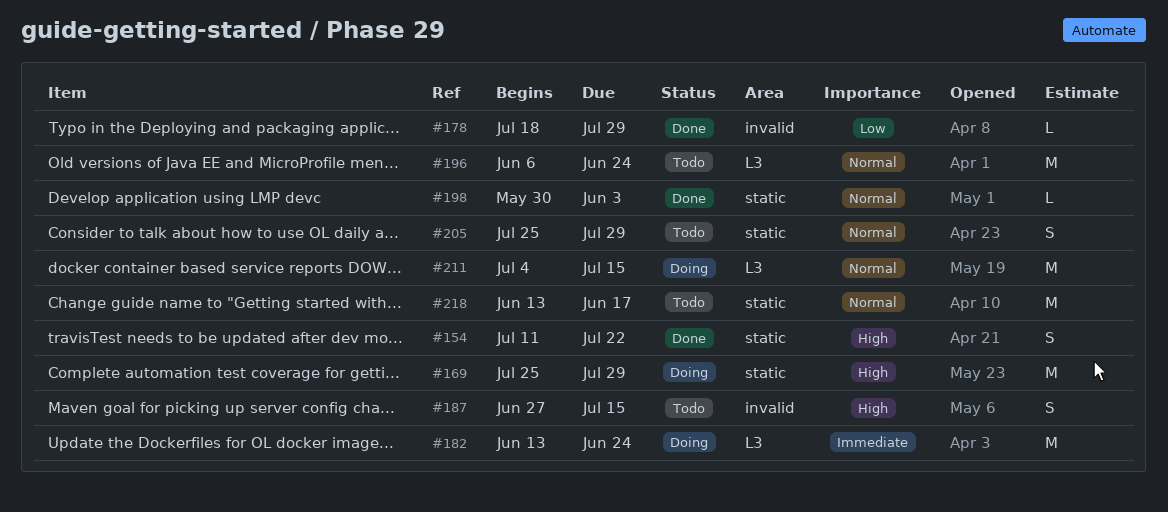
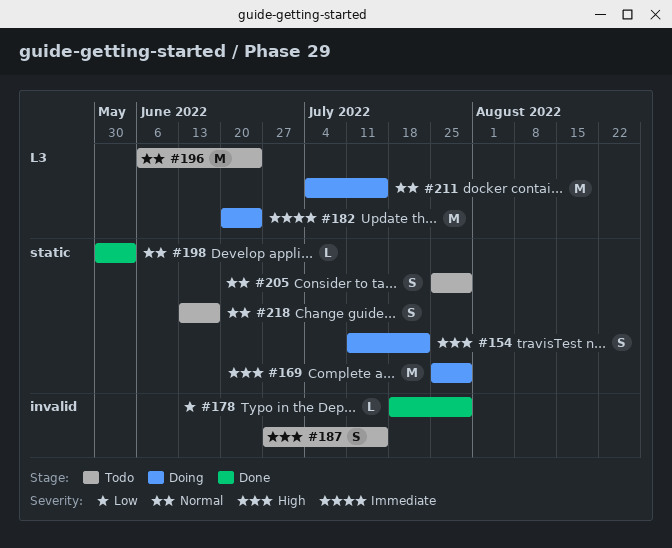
#154, status: Done -> Doing
#182, start: Jun 13 -> Jun 20
#218, estimate: M -> S

